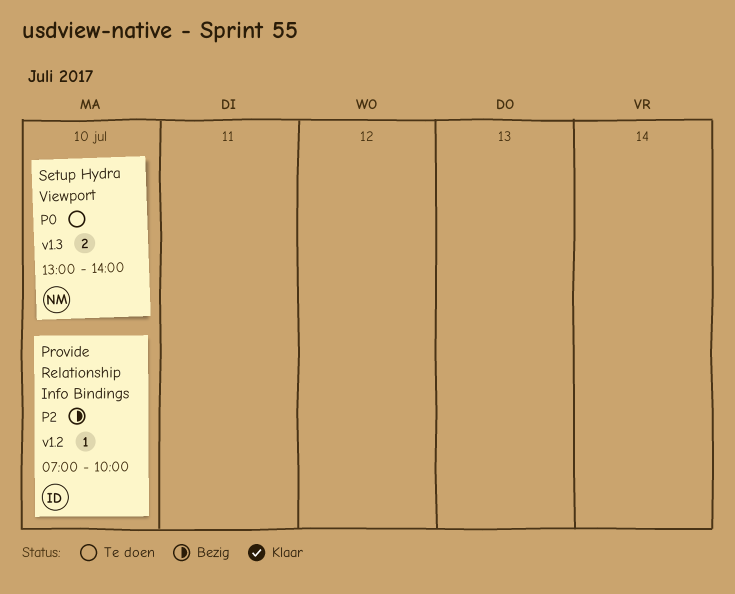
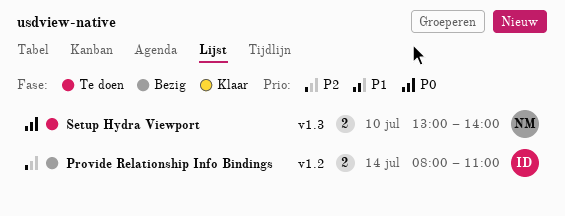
Provide Relationship Info Bindings, estimate: 1 -> 2
Provide Relationship Info Bindings, day: Jul 10 -> Jul 14
Provide Relationship Info Bindings, begins: 07:00 -> 08:00
Provide Relationship Info Bindings, ends: 10:00 -> 11:00

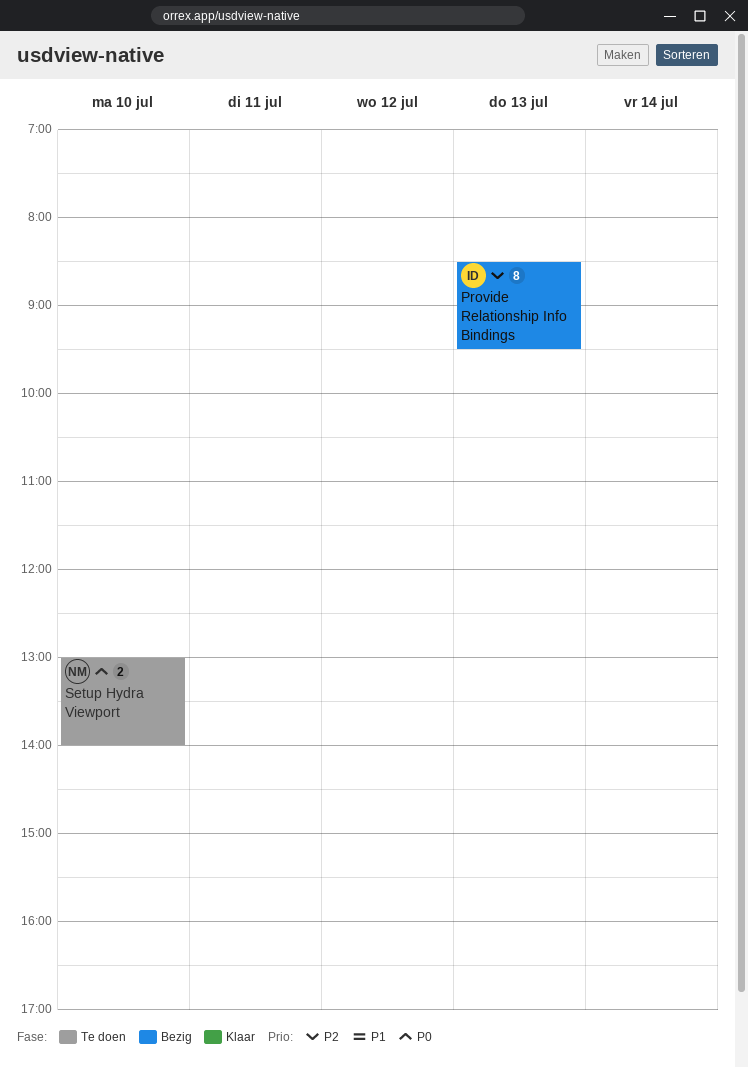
Provide Relationship Info Bindings, estimate: 2 -> 8
Provide Relationship Info Bindings, day: Jul 14 -> Jul 13
Provide Relationship Info Bindings, begins: 08:00 -> 08:30
Provide Relationship Info Bindings, ends: 11:00 -> 09:30

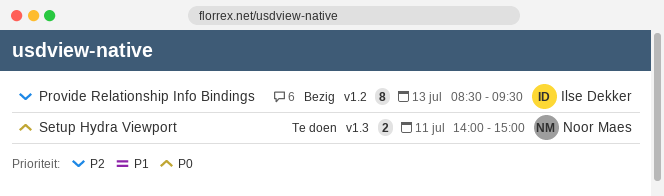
Setup Hydra Viewport, day: Jul 10 -> Jul 11
Setup Hydra Viewport, begins: 13:00 -> 14:00
Setup Hydra Viewport, ends: 14:00 -> 15:00

